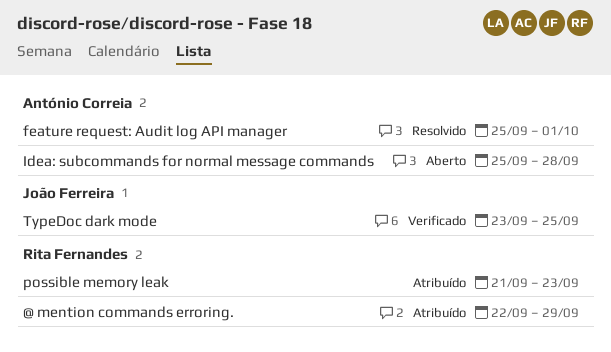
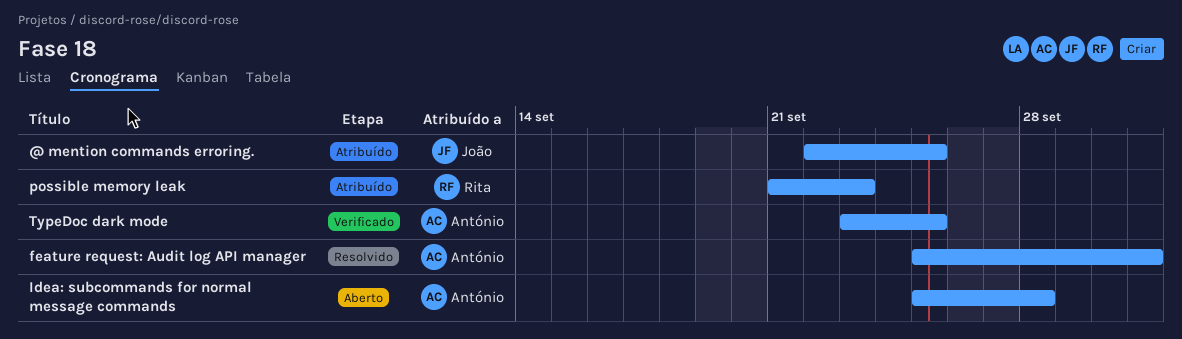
@ mention commands erroring., owner: Rita Fernandes -> João Ferreira
@ mention commands erroring., due: Sep 29 -> Sep 25
TypeDoc dark mode, owner: João Ferreira -> António Correia

